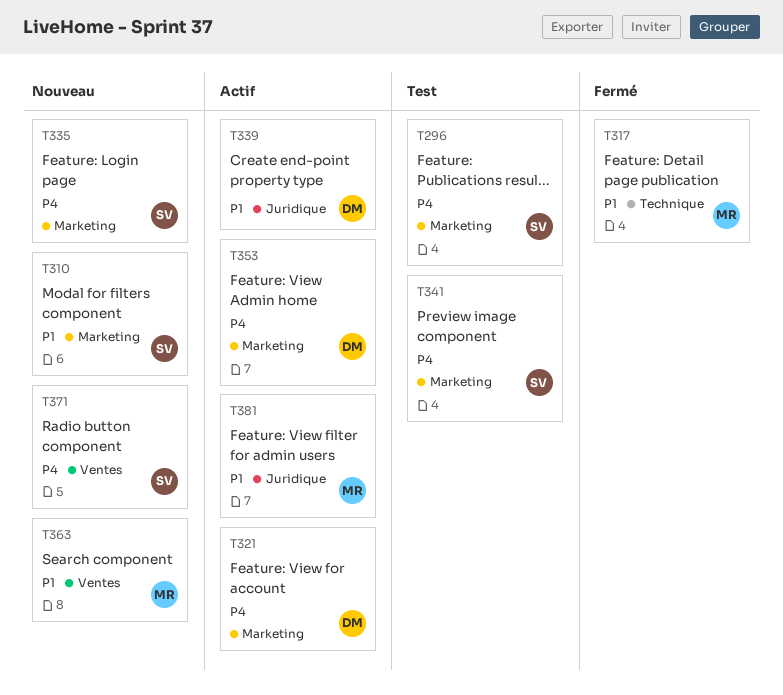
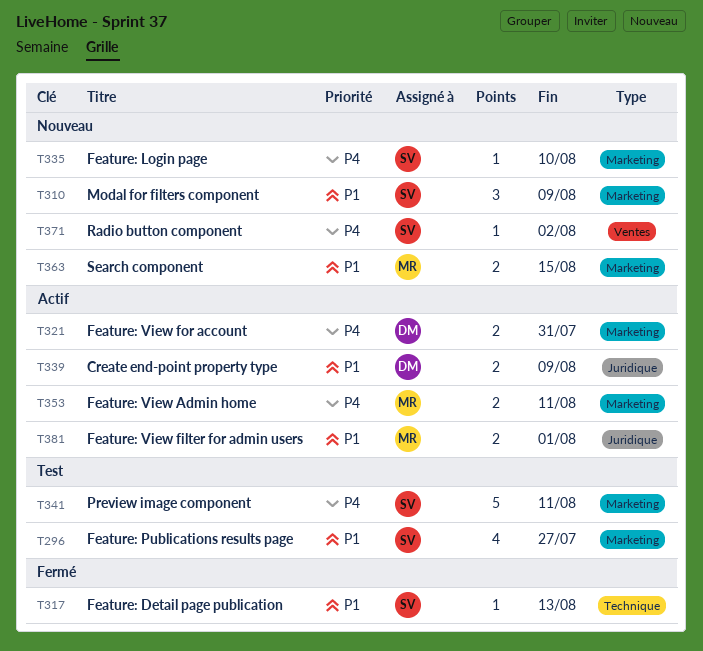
T296, priority: P4 -> P1
T317, owner: MR -> SV
T353, owner: DM -> MR
T363, label: Ventes -> Marketing

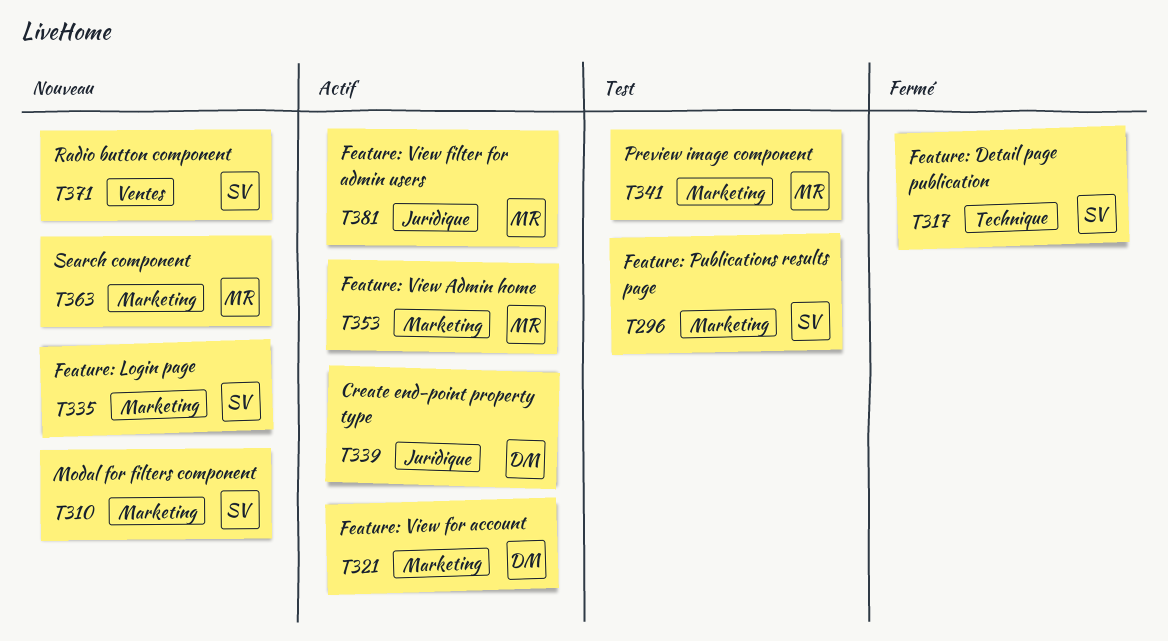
T341, owner: SV -> MR

